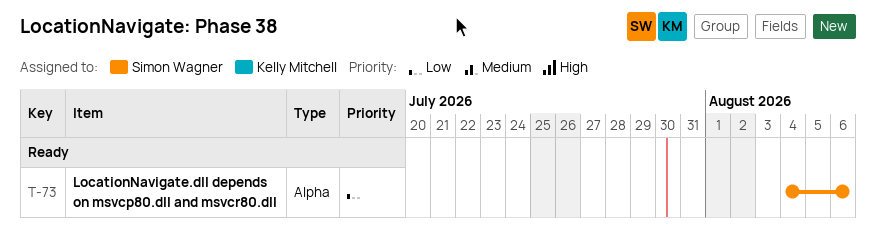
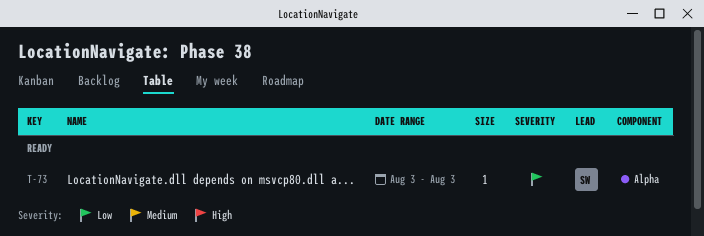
T-73, start: Aug 4 -> Aug 3
T-73, due: Aug 6 -> Aug 3

